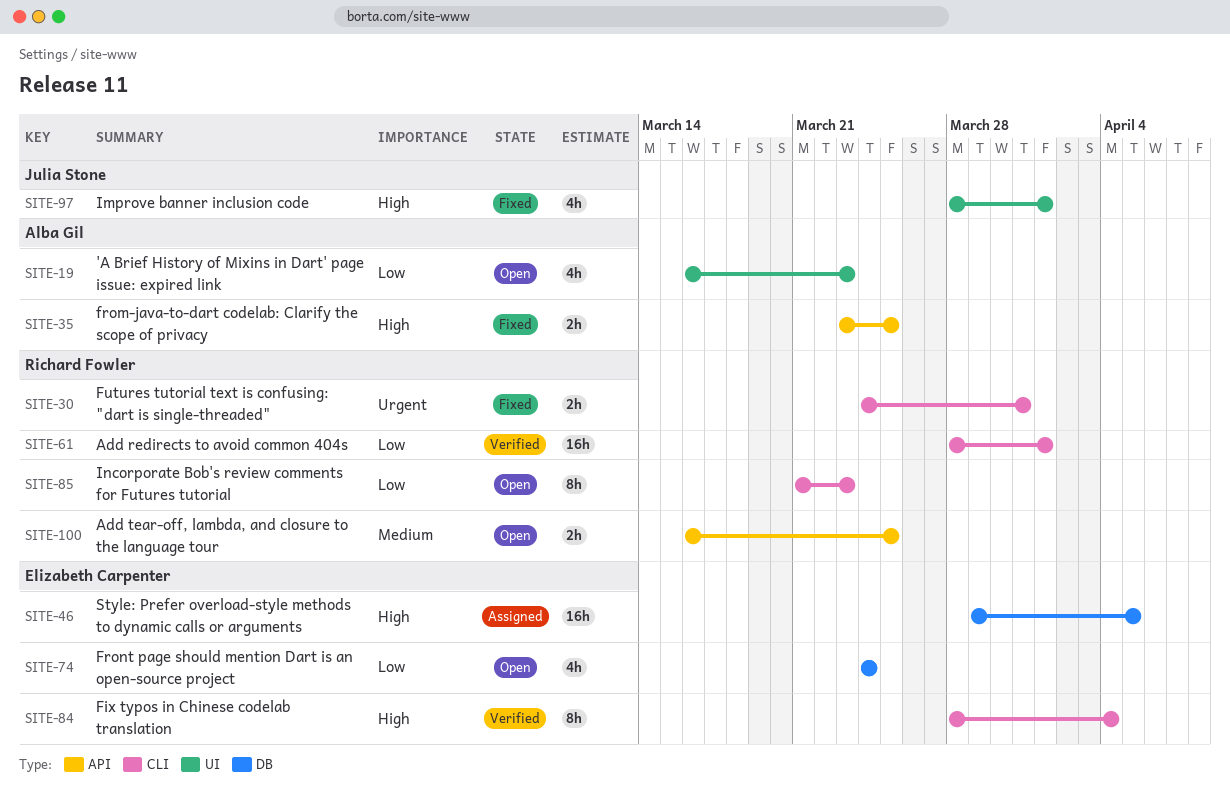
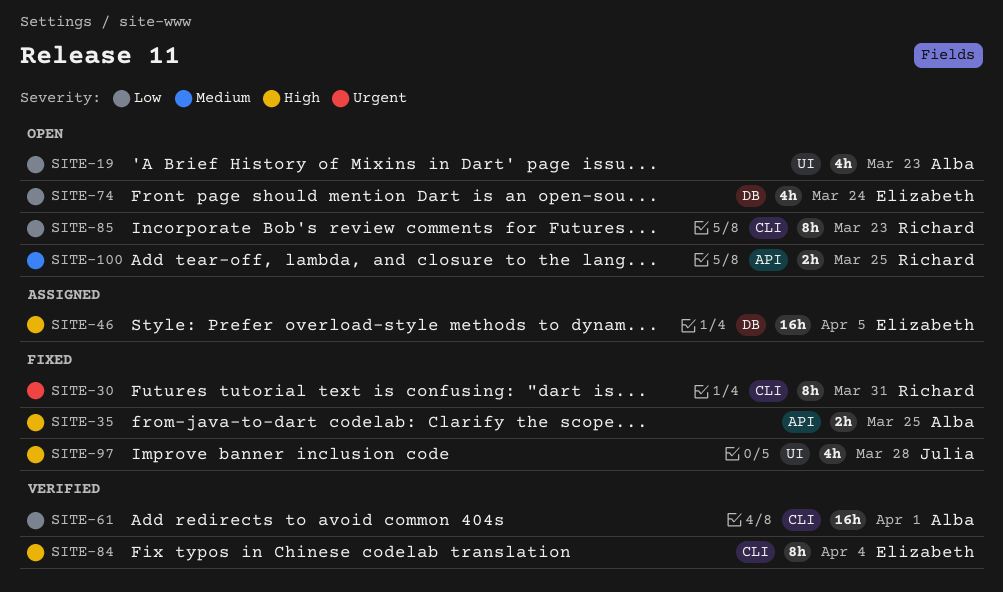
SITE-30, estimate: 2h -> 8h
SITE-61, owner: Richard Fowler -> Alba Gil
SITE-97, due: Apr 1 -> Mar 28

